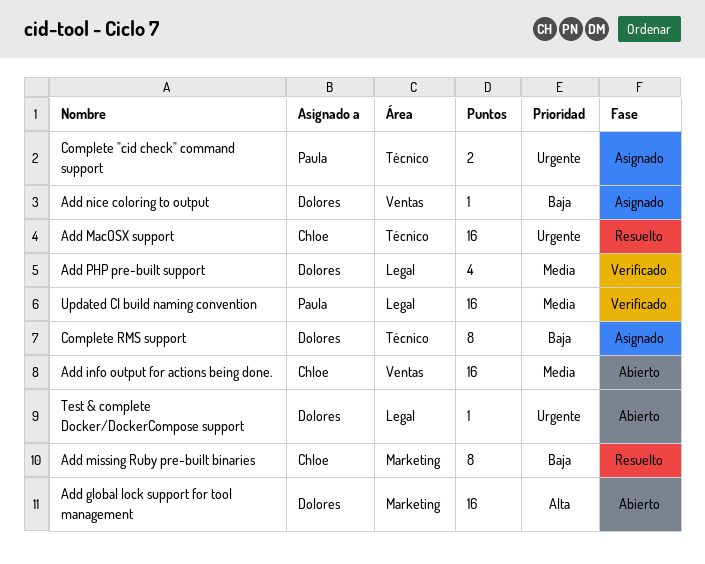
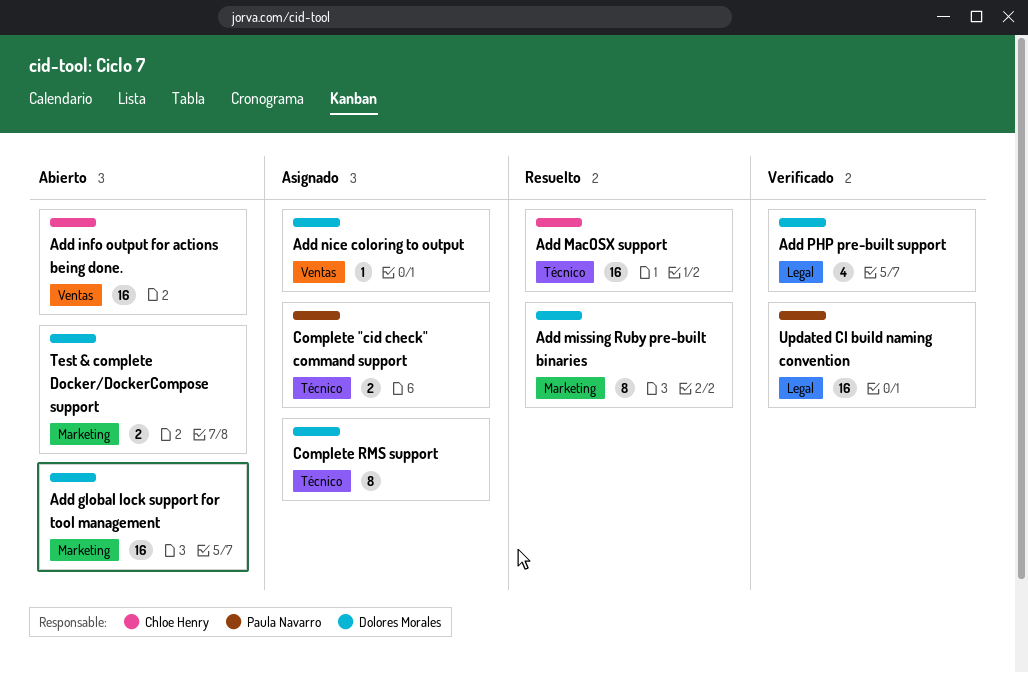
Add missing Ruby pre-built binaries, owner: Chloe Henry -> Dolores Morales
Test & complete Docker/DockerCompose support, label: Legal -> Marketing
Test & complete Docker/DockerCompose support, estimate: 1 -> 2

